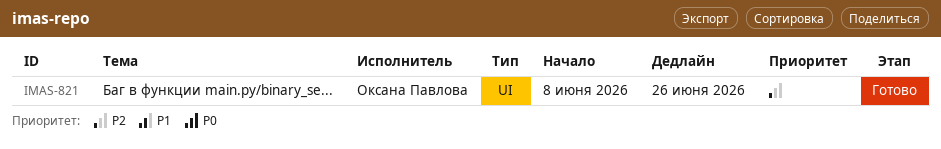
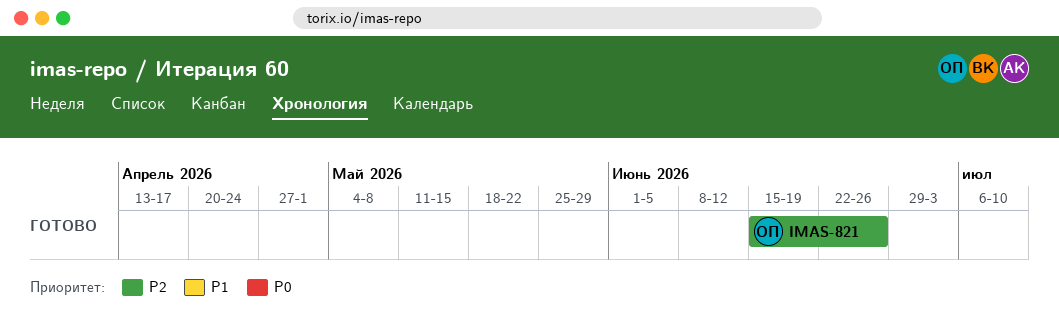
IMAS-821, start: Jun 8 -> Jun 15

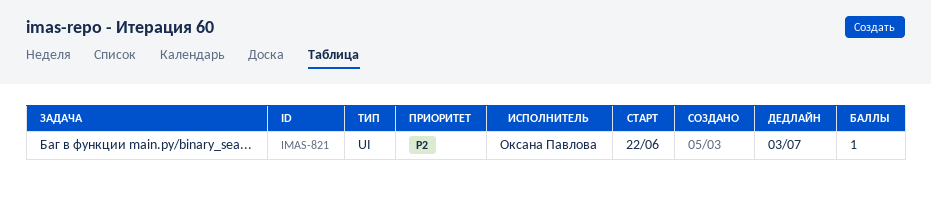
IMAS-821, start: Jun 15 -> Jun 22
IMAS-821, due: Jun 26 -> Jul 3

